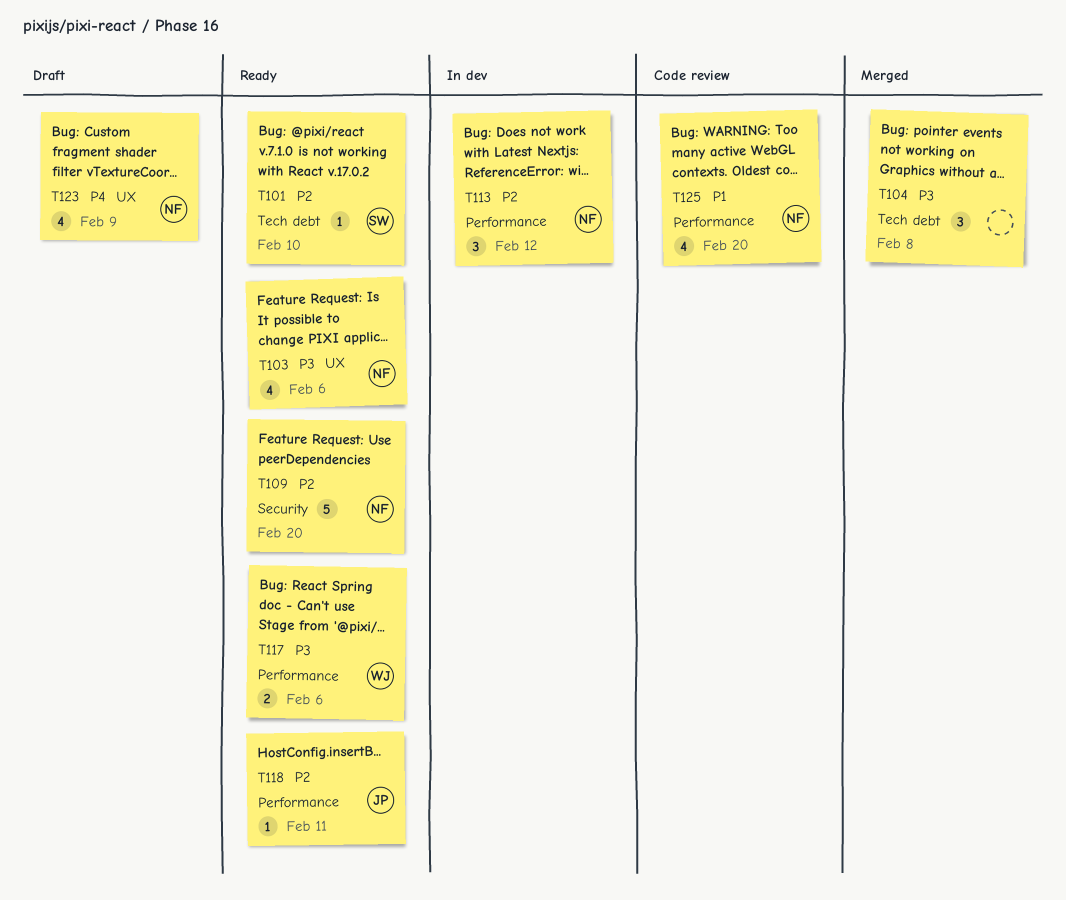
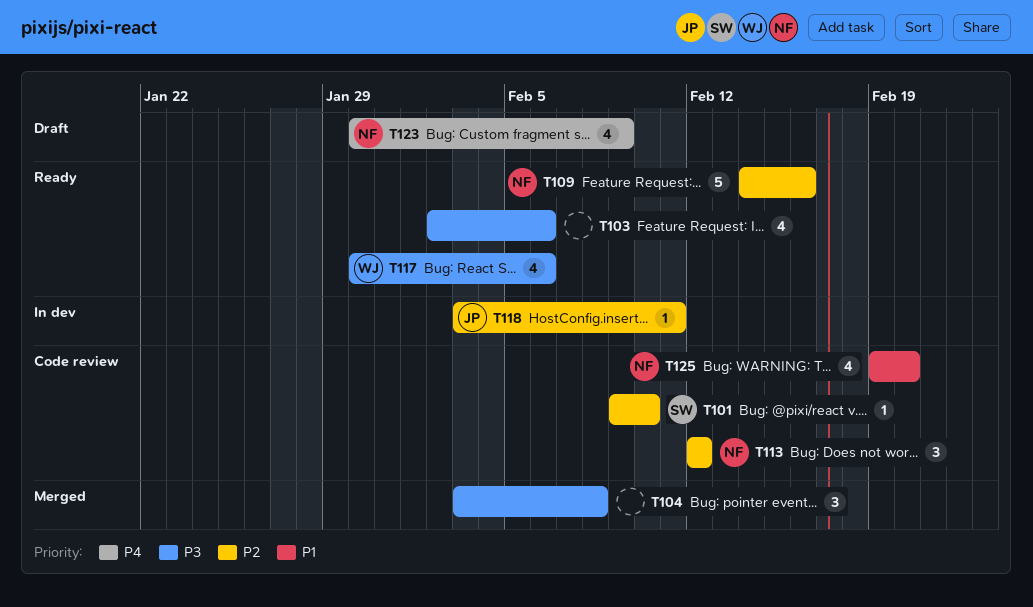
T101, status: Ready -> Code review
T103, owner: NF -> none
T109, due: Feb 20 -> Feb 16
T113, status: In dev -> Code review
T117, estimate: 2 -> 4
T118, status: Ready -> In dev

